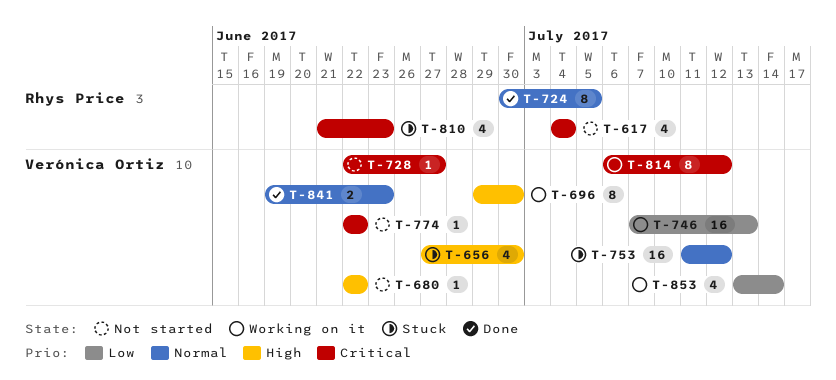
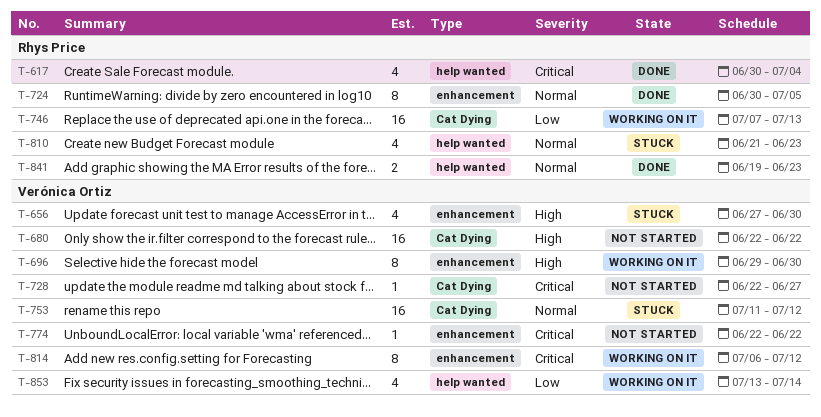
T-617, status: Not started -> Done
T-617, start: Jul 4 -> Jun 30
T-680, estimate: 1 -> 16
T-746, owner: Verónica Ortiz -> Rhys Price
T-810, priority: Critical -> Normal
T-841, owner: Verónica Ortiz -> Rhys Price

